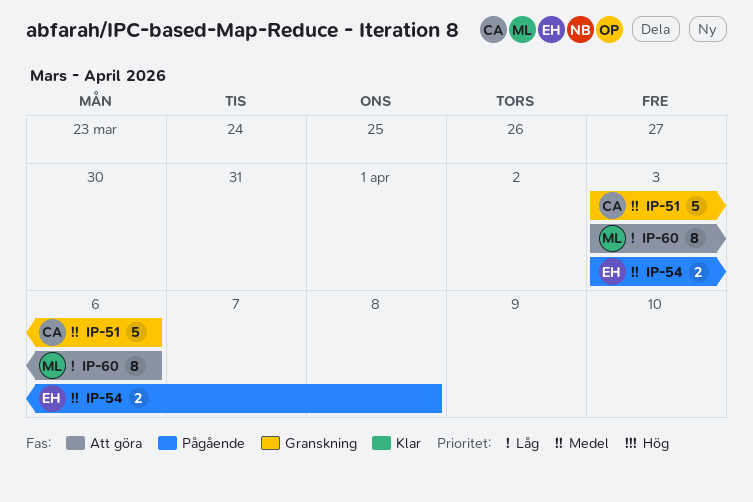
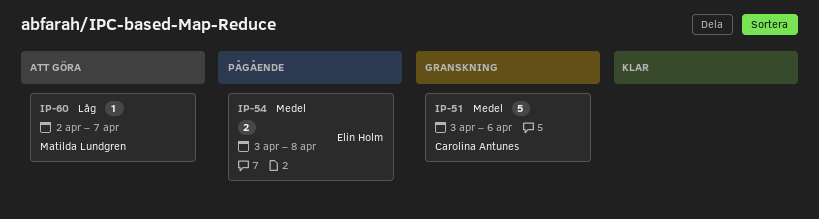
IP-60, estimate: 8 -> 1
IP-60, start: Apr 3 -> Apr 2
IP-60, due: Apr 6 -> Apr 7

